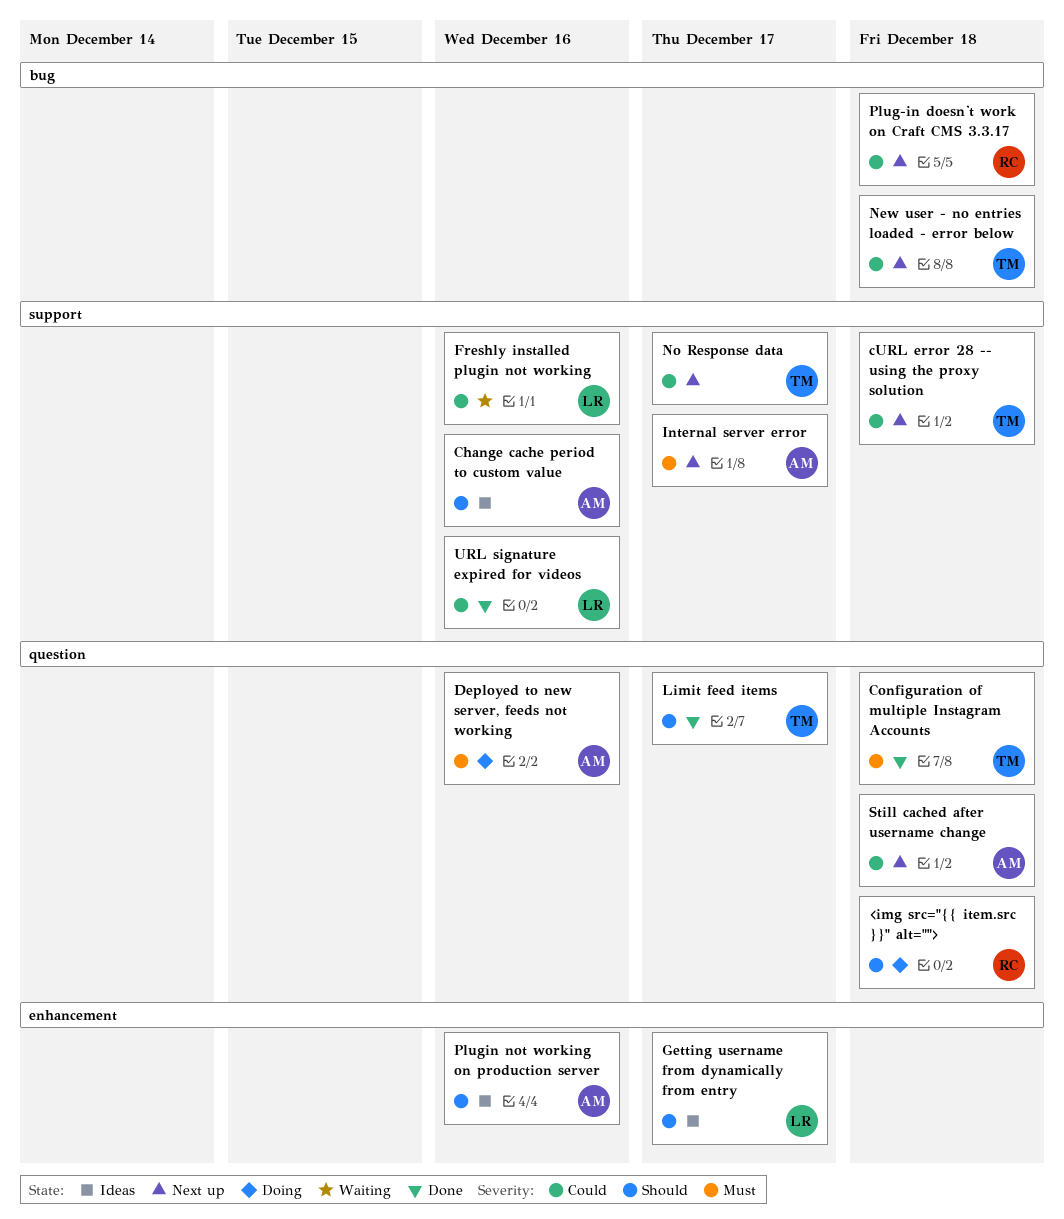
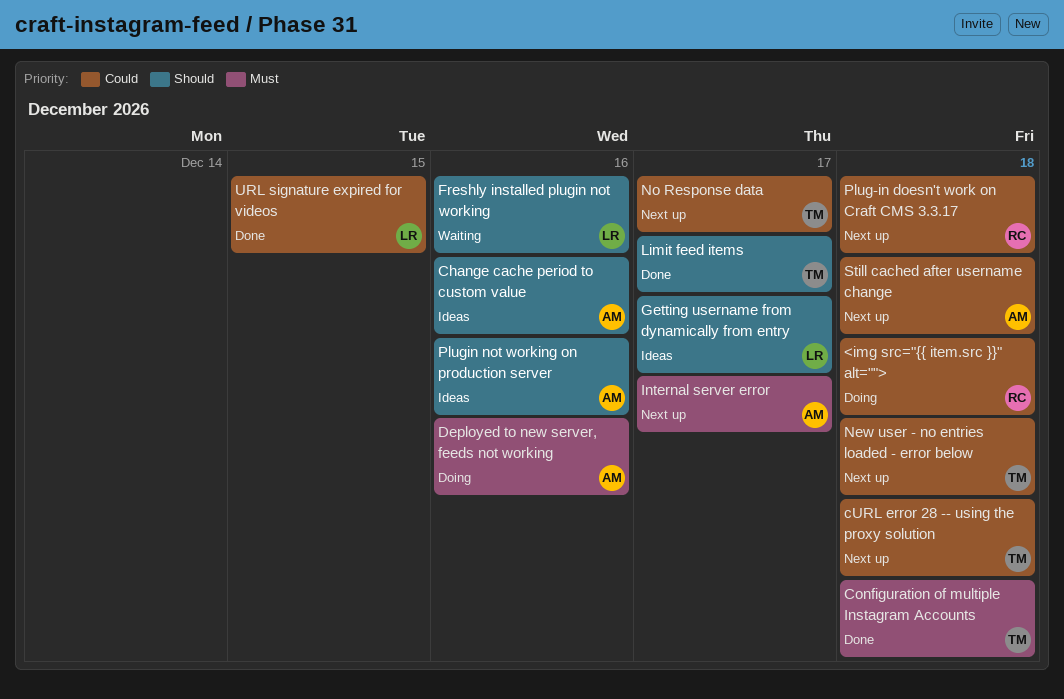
<img src="{{ item.src }}" alt="">, priority: Should -> Could
Freshly installed plugin not working, priority: Could -> Should
URL signature expired for videos, due: Dec 16 -> Dec 15

